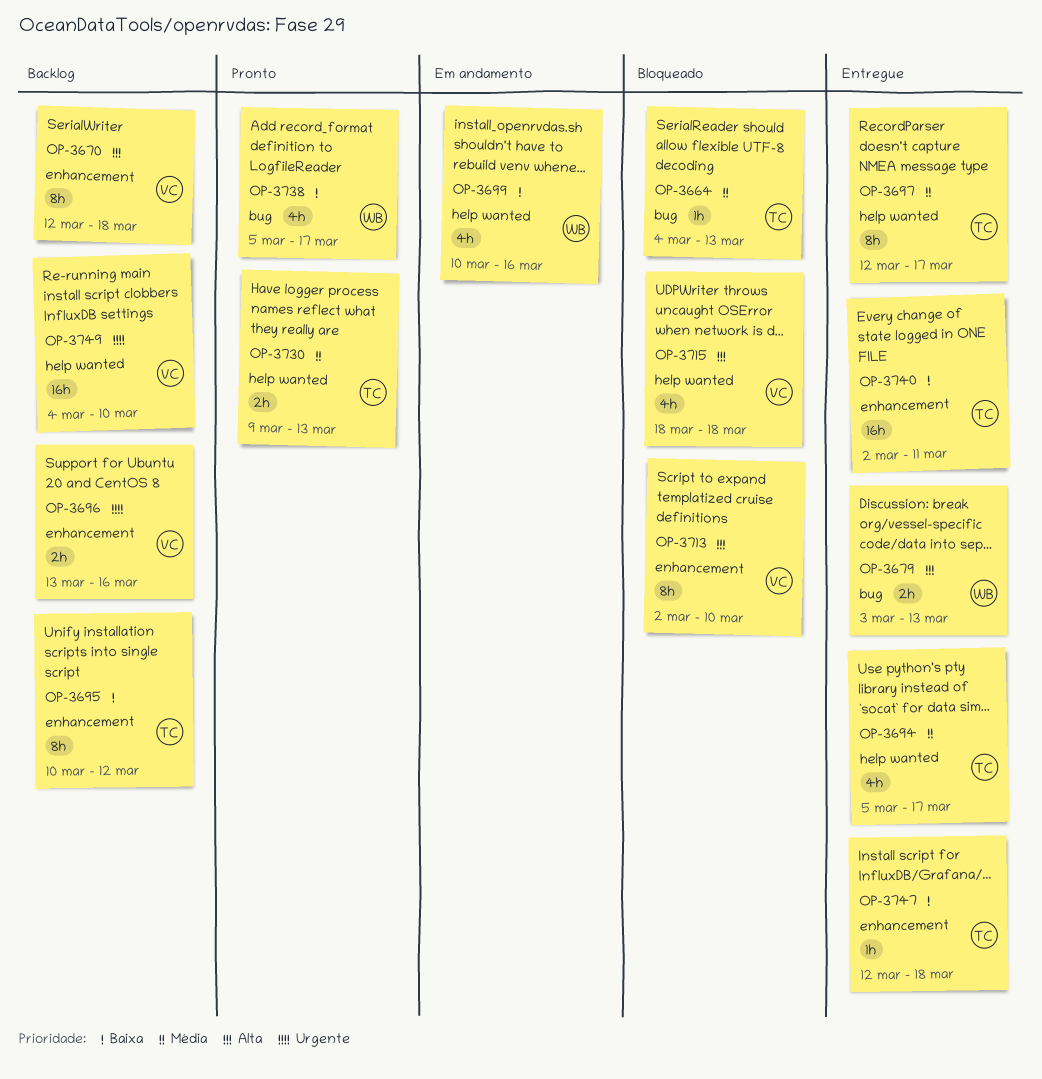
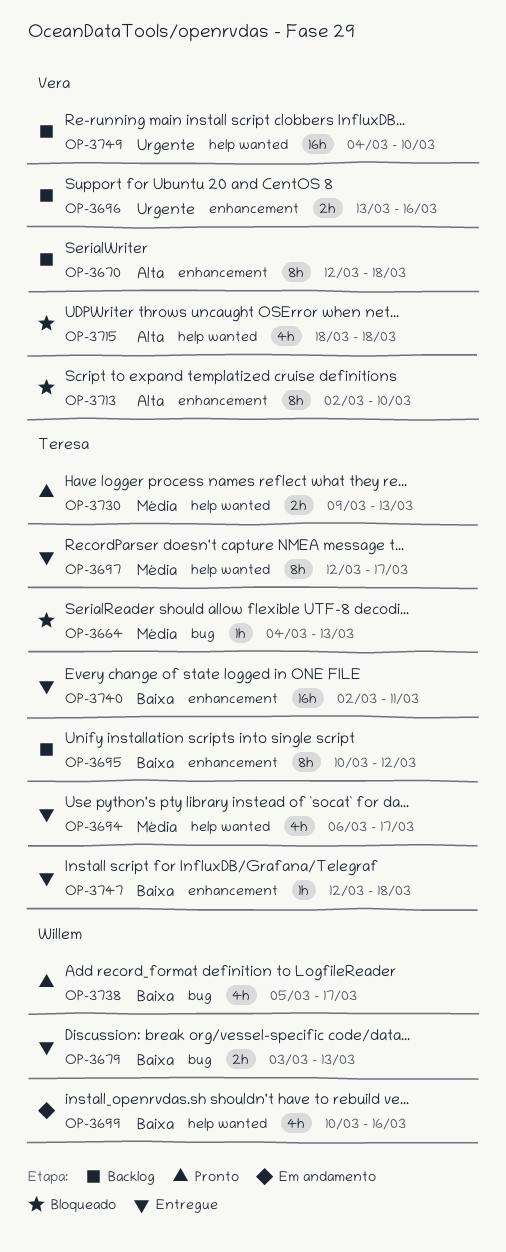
OP-3679, priority: Alta -> Baixa
OP-3694, start: Mar 5 -> Mar 6

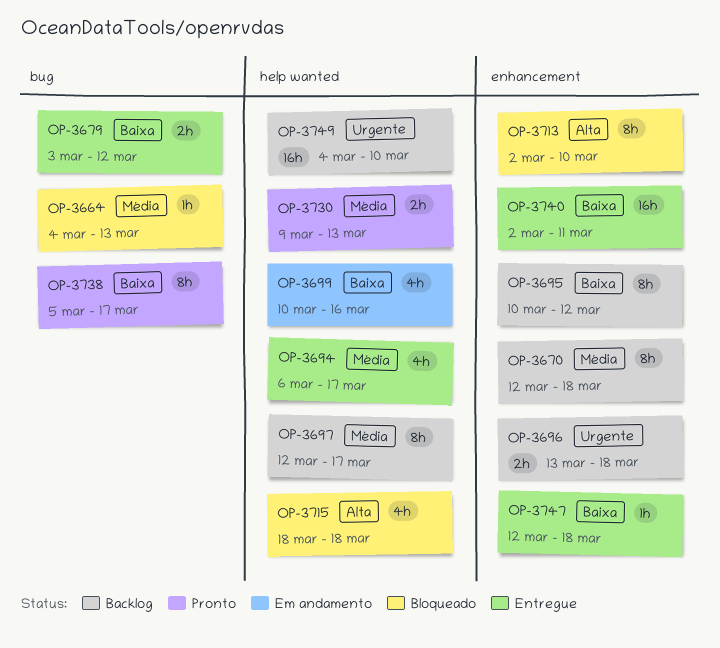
OP-3670, priority: Alta -> Média
OP-3679, due: Mar 13 -> Mar 12
OP-3696, due: Mar 16 -> Mar 18
OP-3697, status: Entregue -> Backlog
OP-3738, estimate: 4h -> 8h

